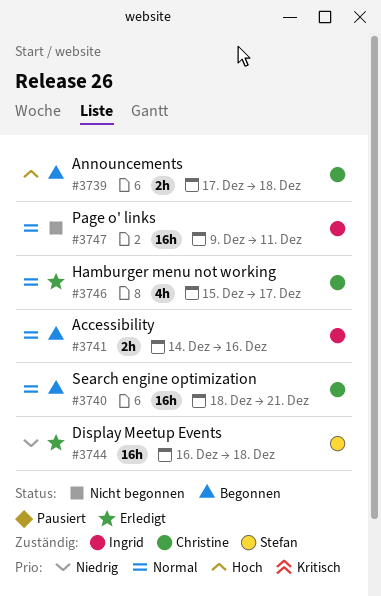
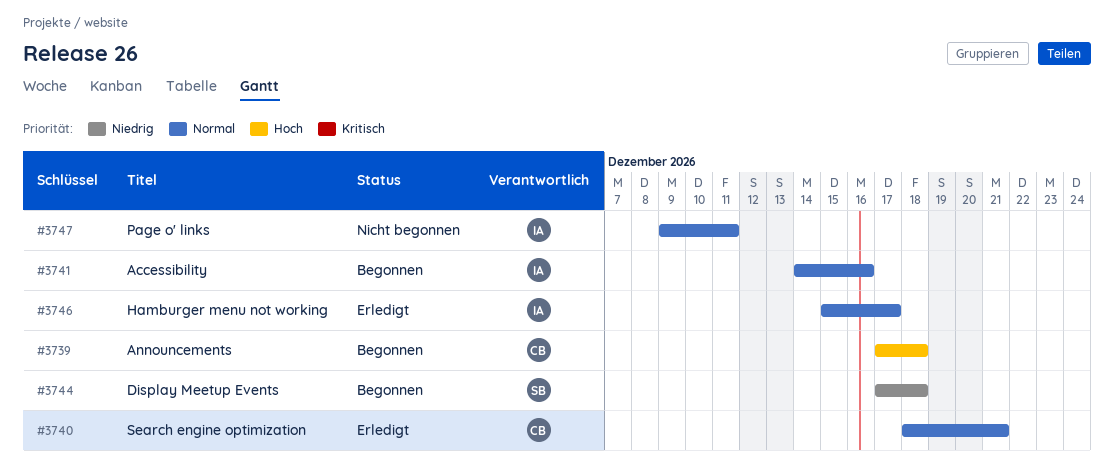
#3740, status: Begonnen -> Erledigt
#3744, status: Erledigt -> Begonnen
#3744, start: Dec 16 -> Dec 17
#3746, owner: Christine -> Ingrid

